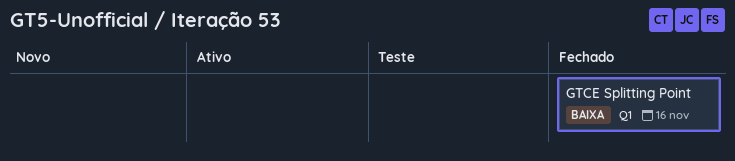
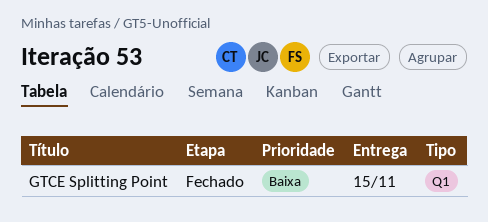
GTCE Splitting Point, due: Nov 16 -> Nov 15

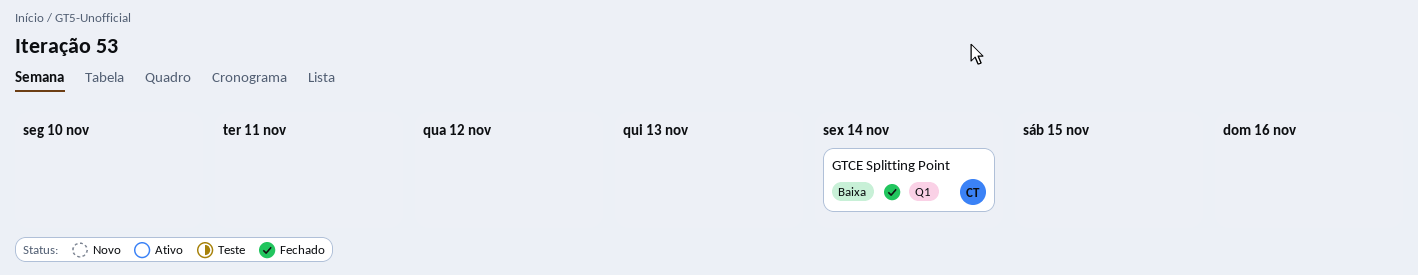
GTCE Splitting Point, due: Nov 15 -> Nov 14

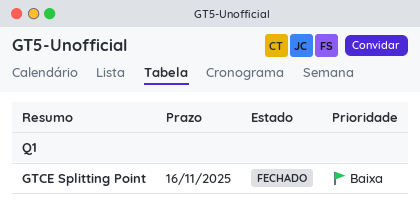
GTCE Splitting Point, due: Nov 14 -> Nov 16

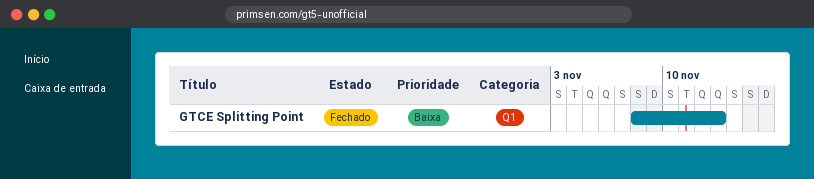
GTCE Splitting Point, due: Nov 16 -> Nov 13

